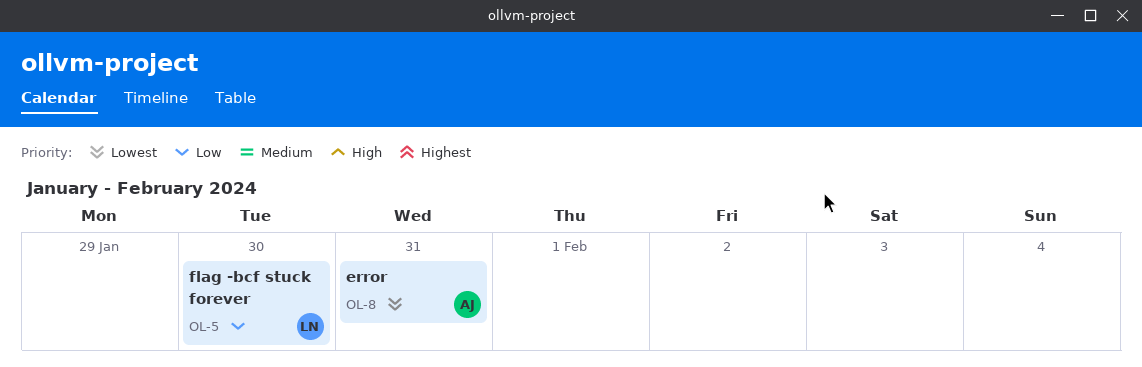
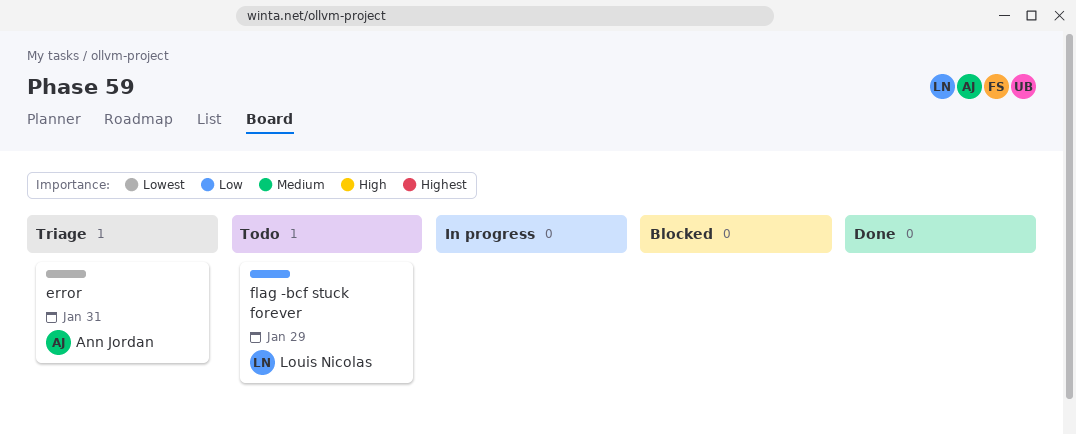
flag -bcf stuck forever, day: Jan 30 -> Jan 29

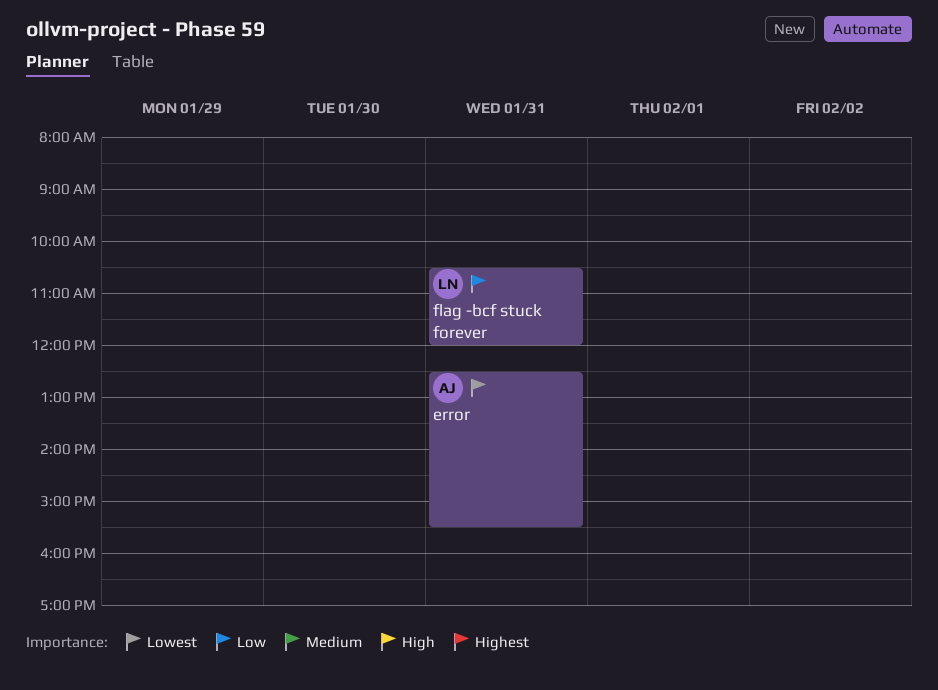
flag -bcf stuck forever, day: Jan 29 -> Jan 31

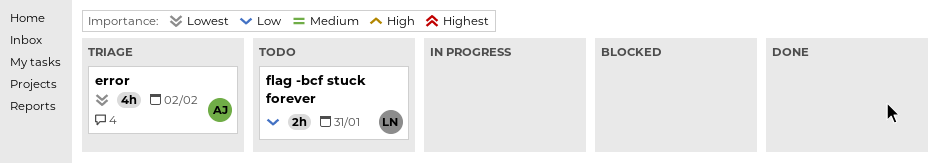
error, day: Jan 31 -> Feb 2

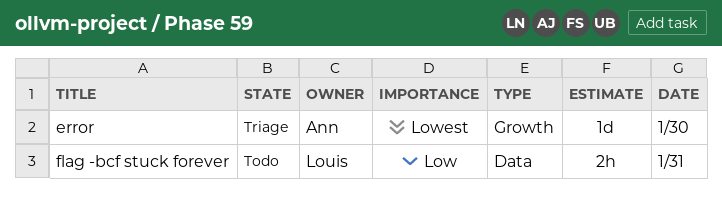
error, estimate: 4h -> 1d
error, day: Feb 2 -> Jan 30

